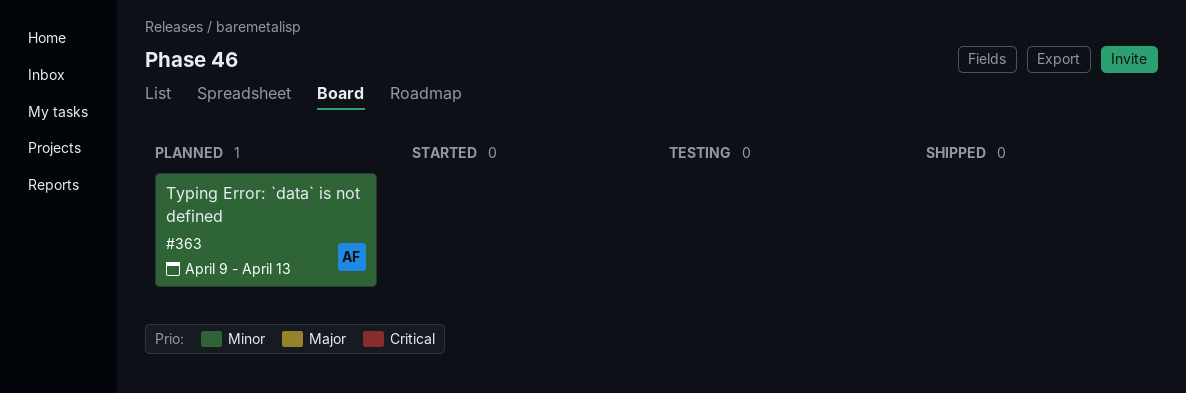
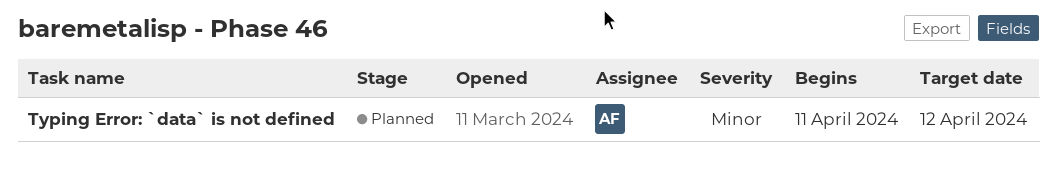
Typing Error: `data` is not defined, start: Apr 9 -> Apr 11
Typing Error: `data` is not defined, due: Apr 13 -> Apr 12

